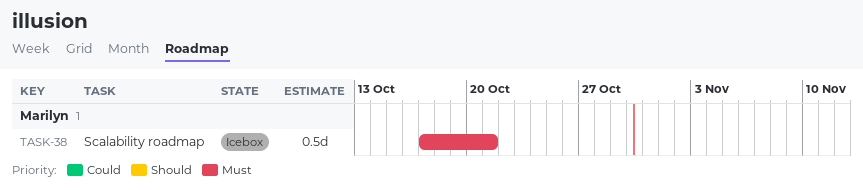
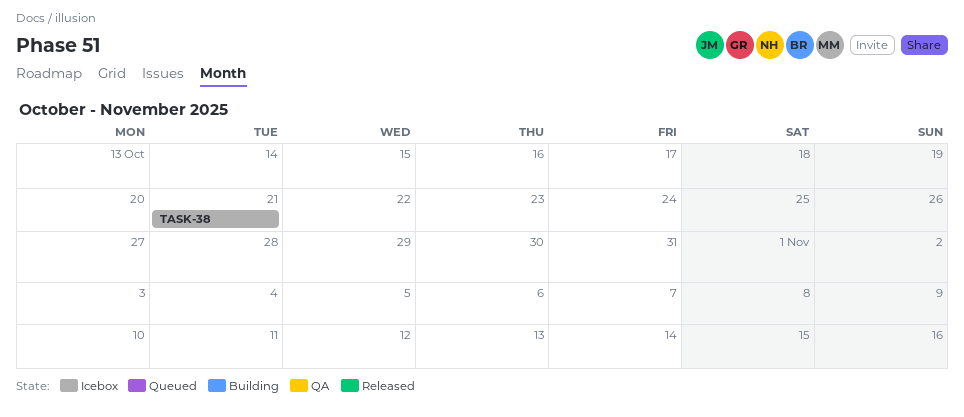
TASK-38, start: Oct 17 -> Oct 21

